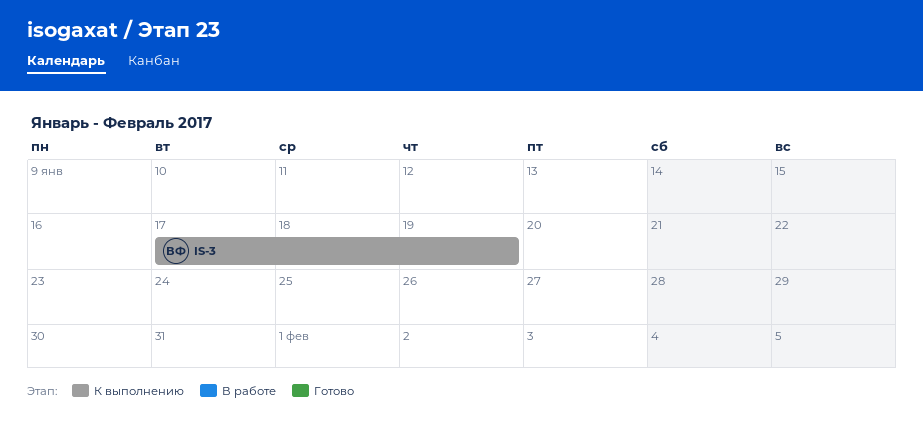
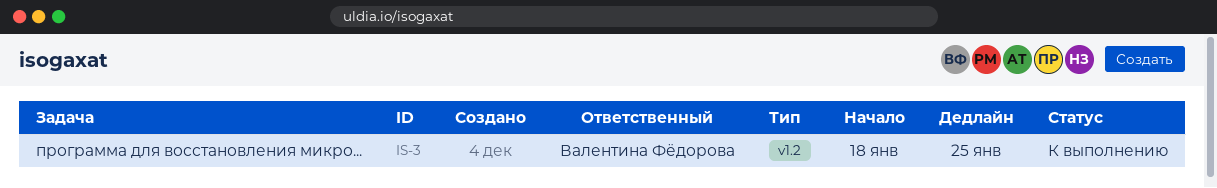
IS-3, start: Jan 17 -> Jan 18
IS-3, due: Jan 19 -> Jan 25

